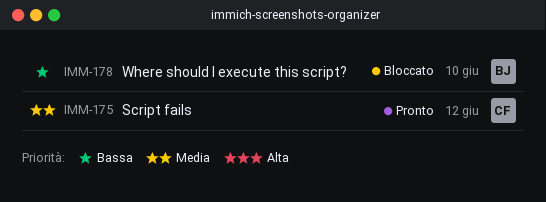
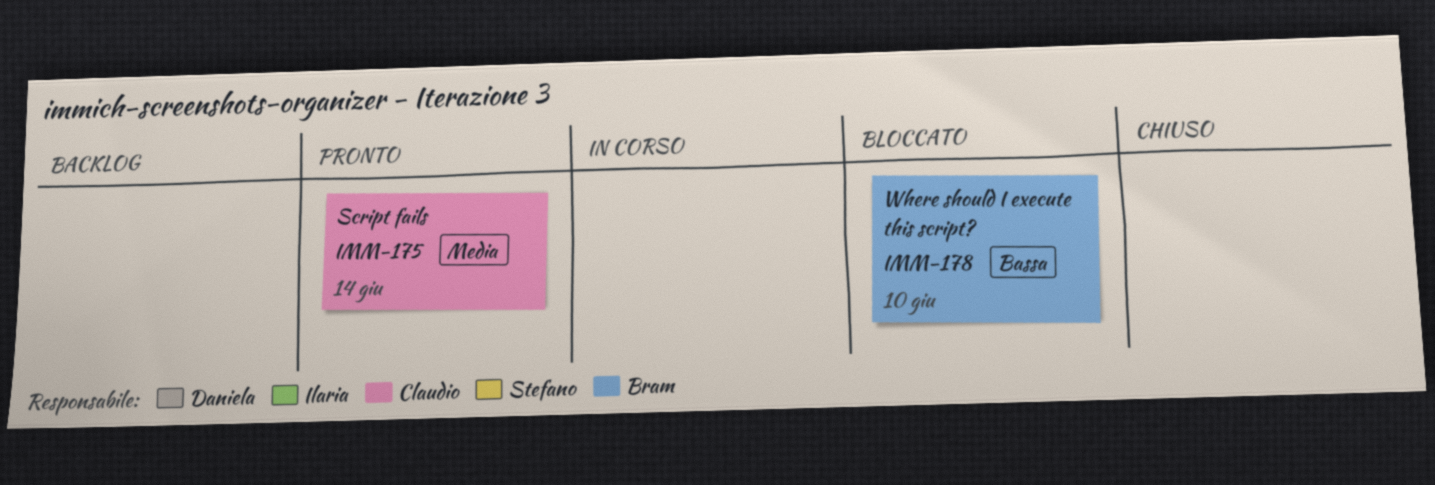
IMM-175, due: Jun 12 -> Jun 14

